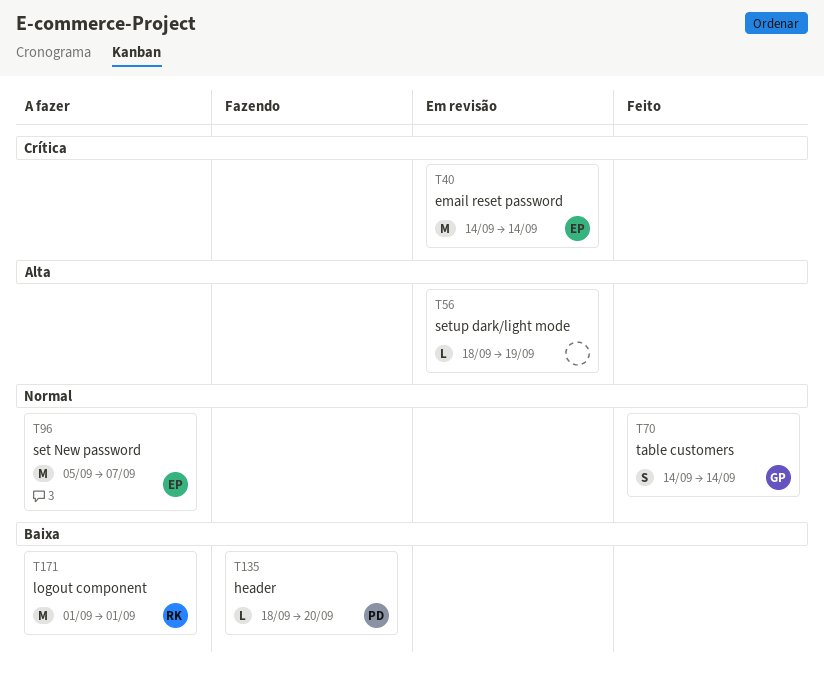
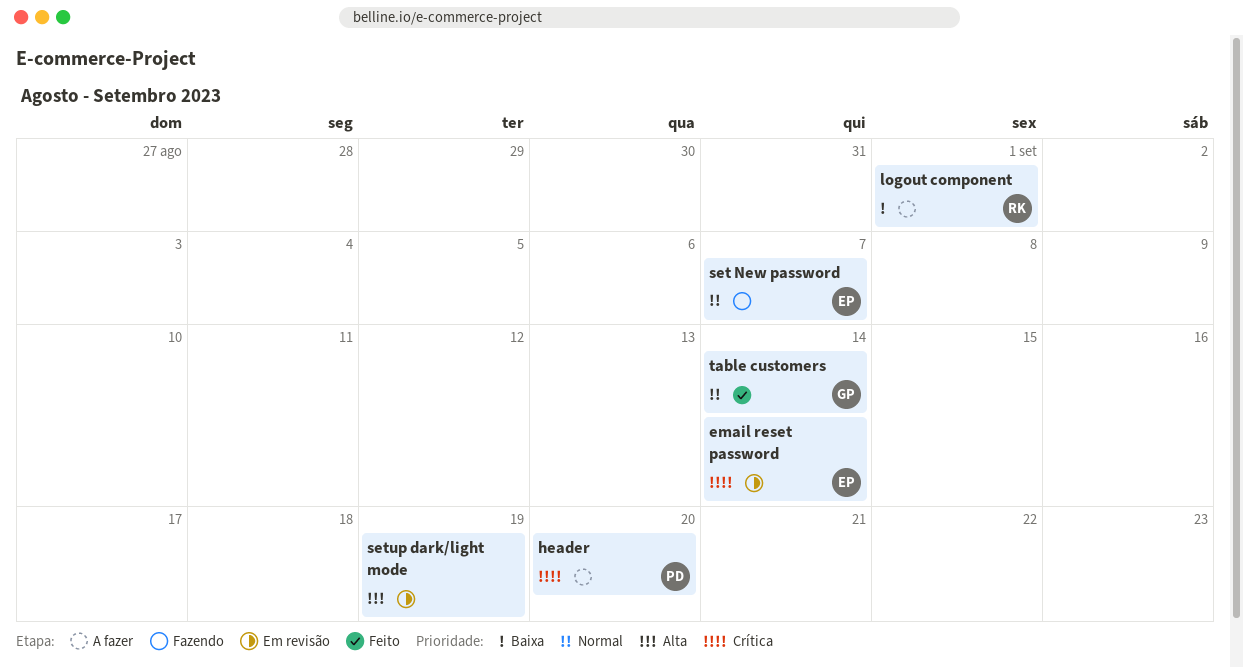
header, status: Fazendo -> A fazer
header, priority: Baixa -> Crítica
set New password, status: A fazer -> Fazendo

